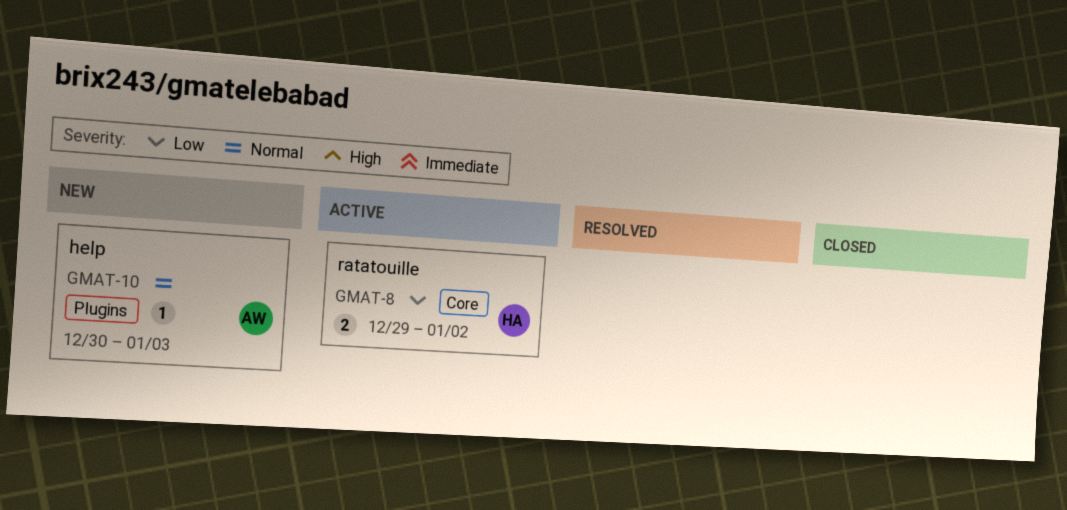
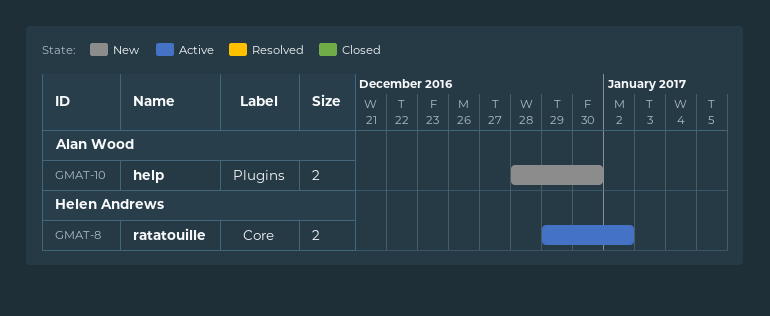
GMAT-10, estimate: 1 -> 2
GMAT-10, start: Dec 30 -> Dec 28
GMAT-10, due: Jan 3 -> Dec 30

